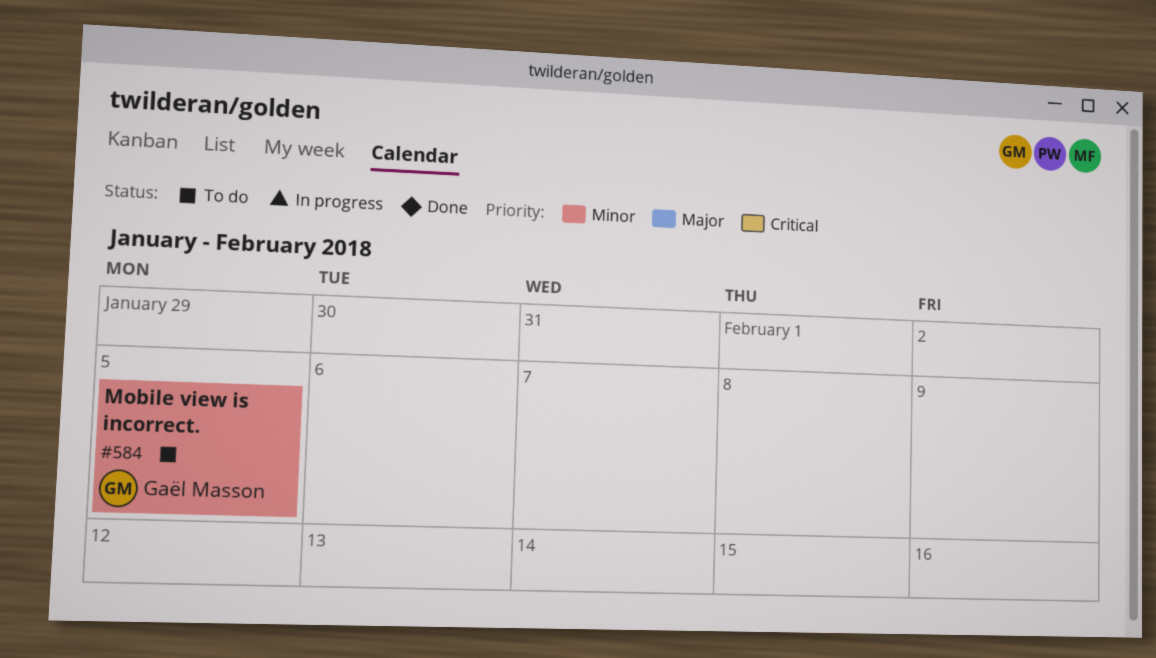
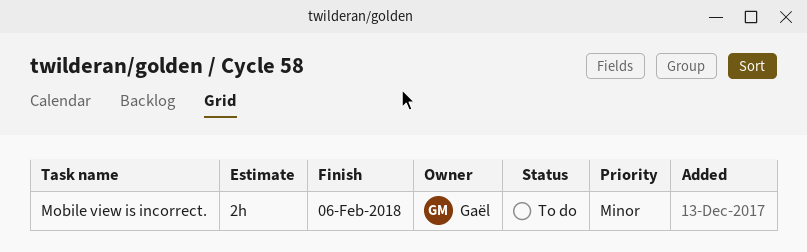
Mobile view is incorrect., due: Feb 5 -> Feb 6

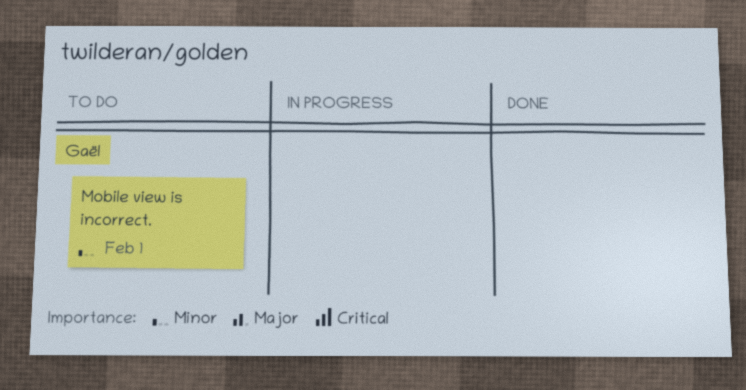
Mobile view is incorrect., due: Feb 6 -> Feb 1

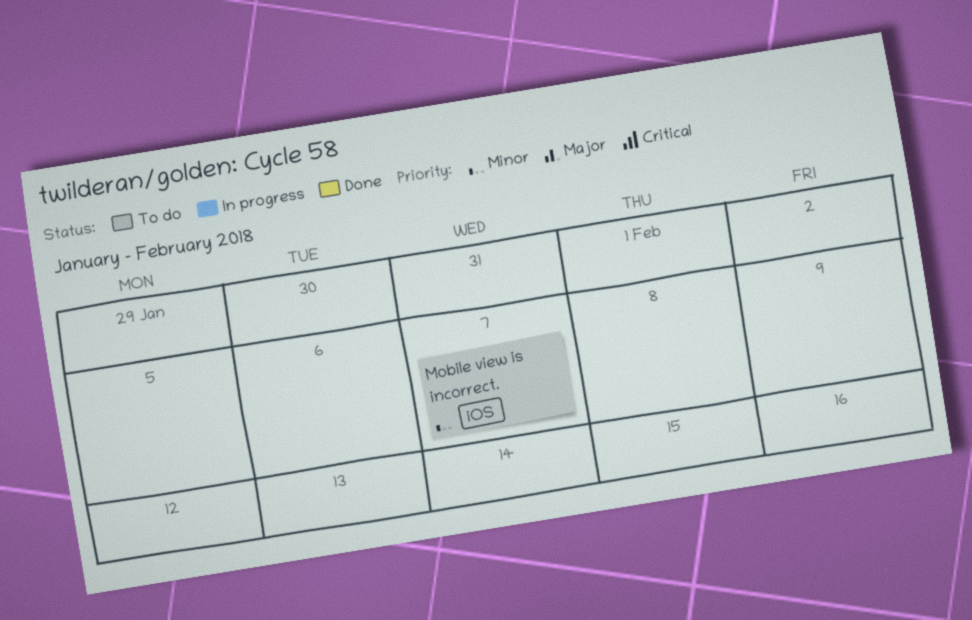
Mobile view is incorrect., due: Feb 1 -> Feb 7

